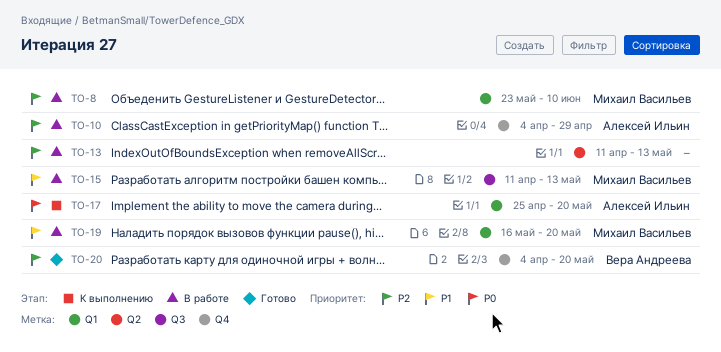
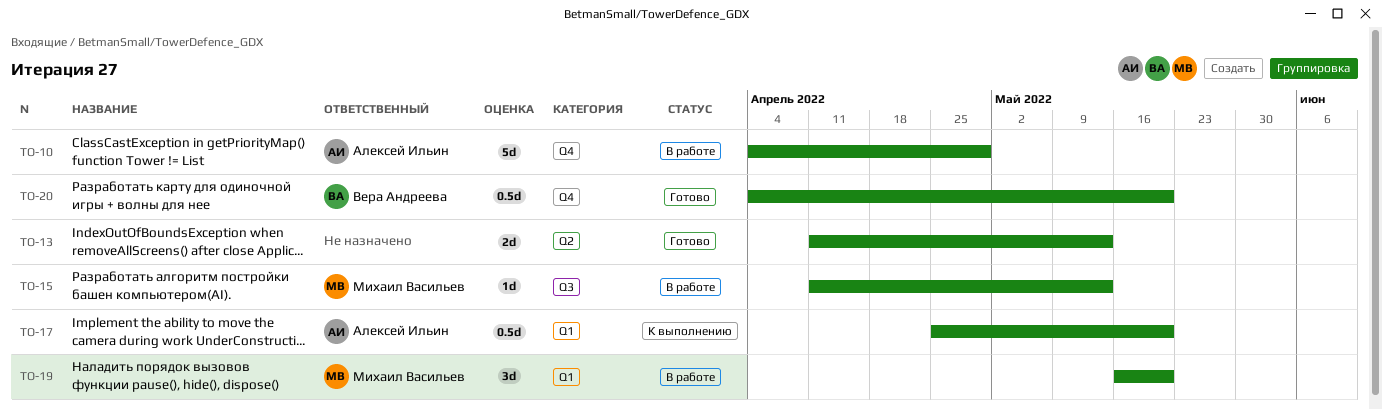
TO-8: present -> none
TO-13, status: В работе -> Готово

